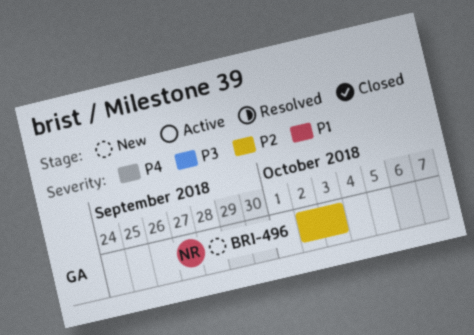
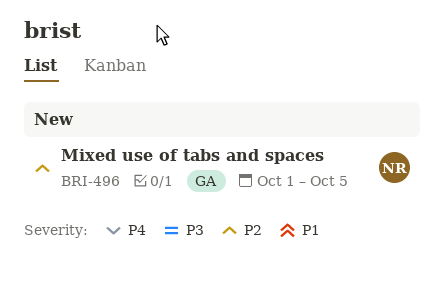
BRI-496, start: Oct 2 -> Oct 1
BRI-496, due: Oct 3 -> Oct 5

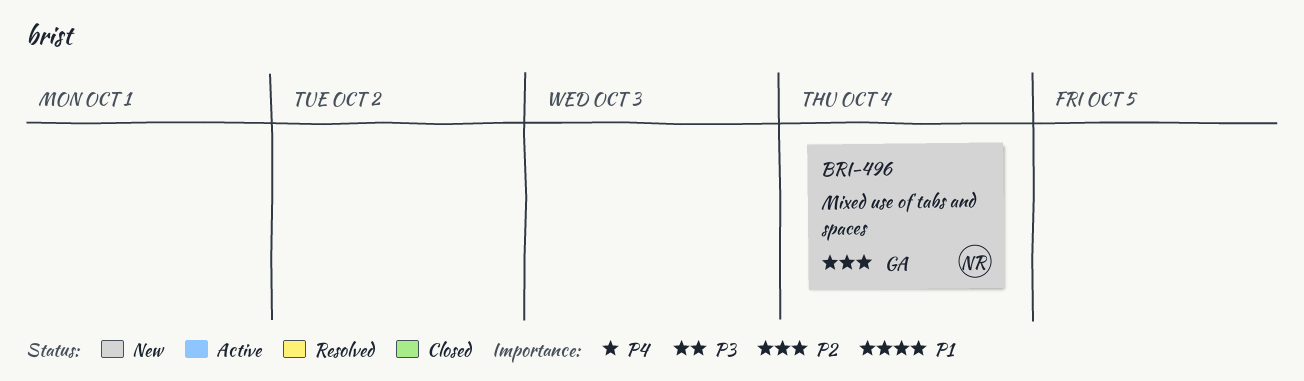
BRI-496, due: Oct 5 -> Oct 4

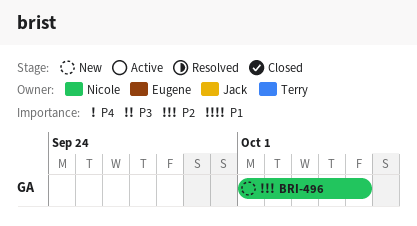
BRI-496, due: Oct 4 -> Oct 5

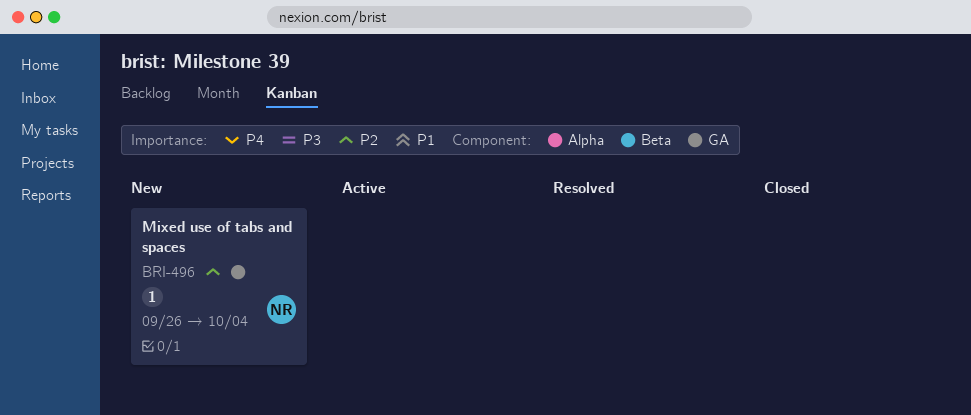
BRI-496, start: Oct 1 -> Sep 26
BRI-496, due: Oct 5 -> Oct 4

